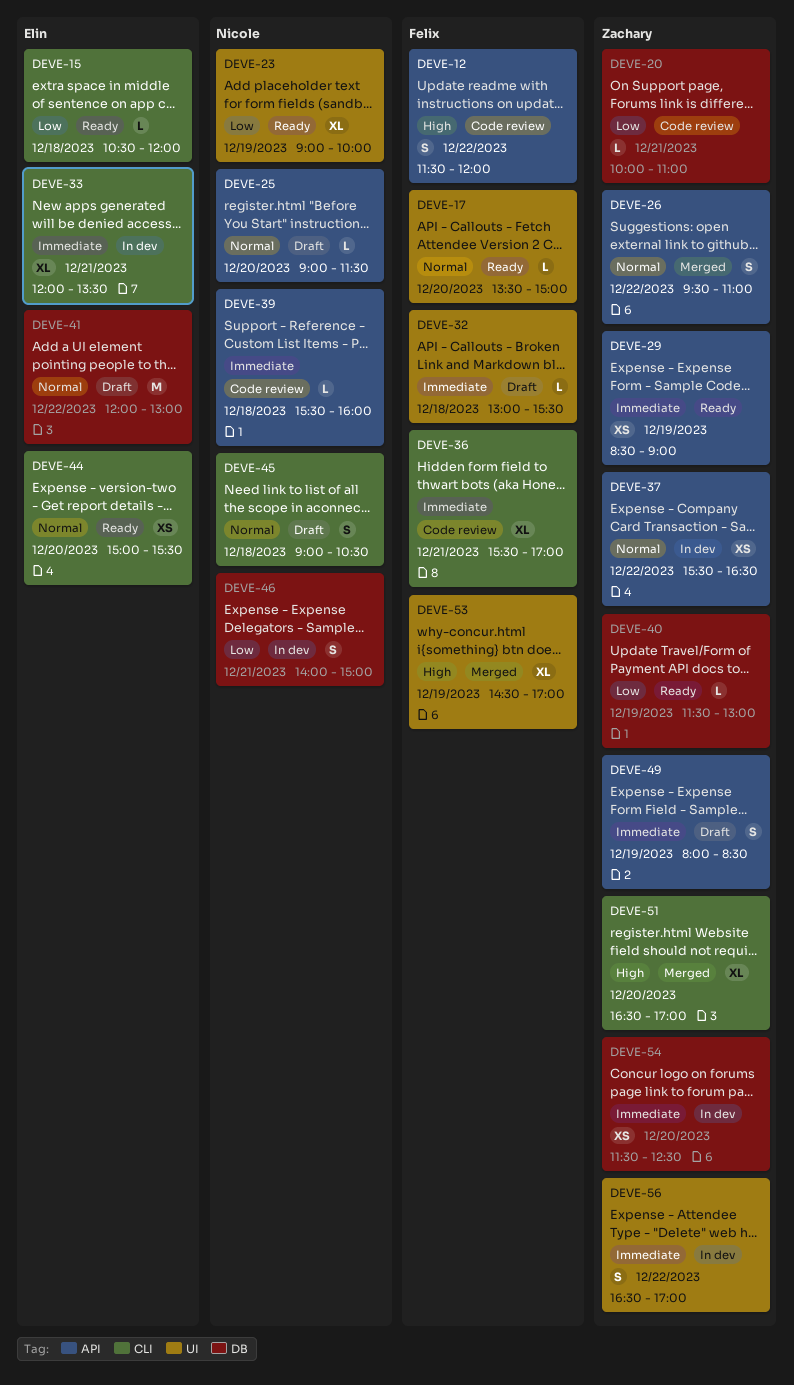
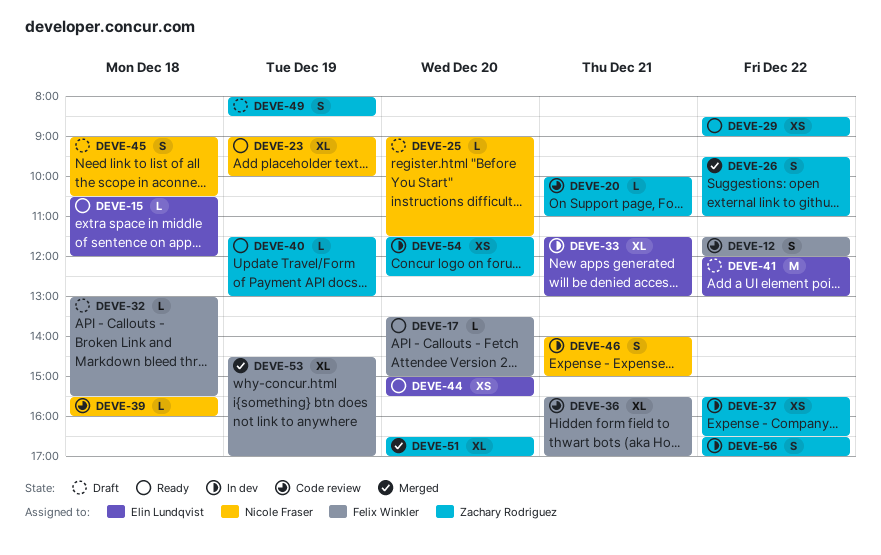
DEVE-29, day: Dec 19 -> Dec 22
DEVE-33, begins: 12:00 -> 11:30
DEVE-33, ends: 13:30 -> 13:00

